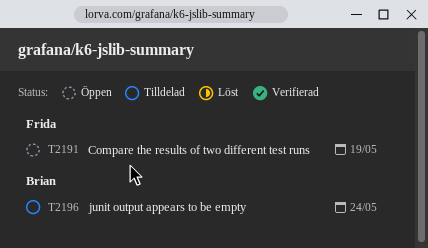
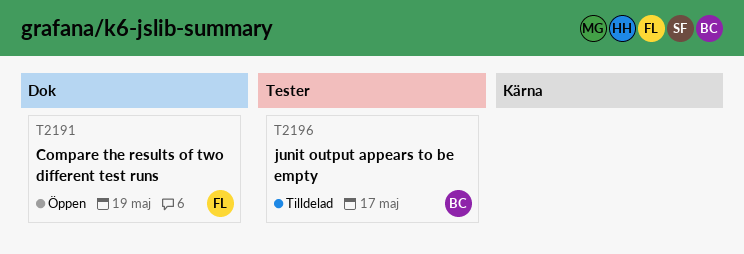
T2196, due: May 24 -> May 17

